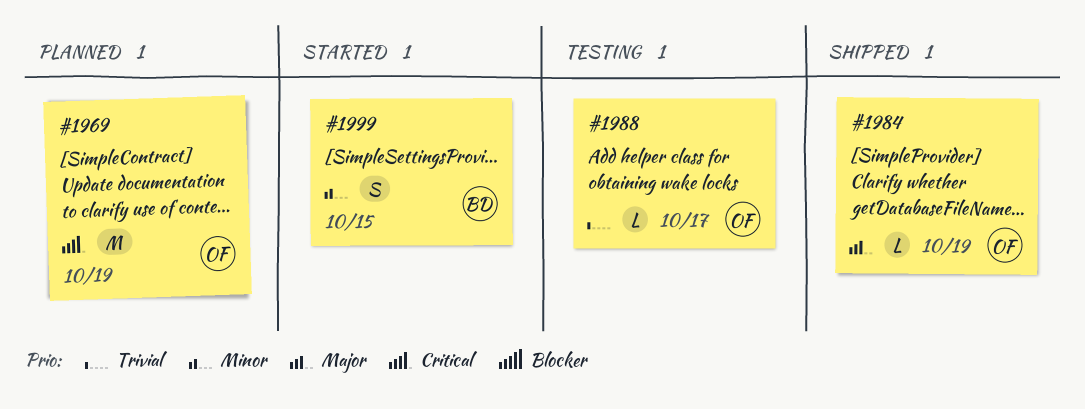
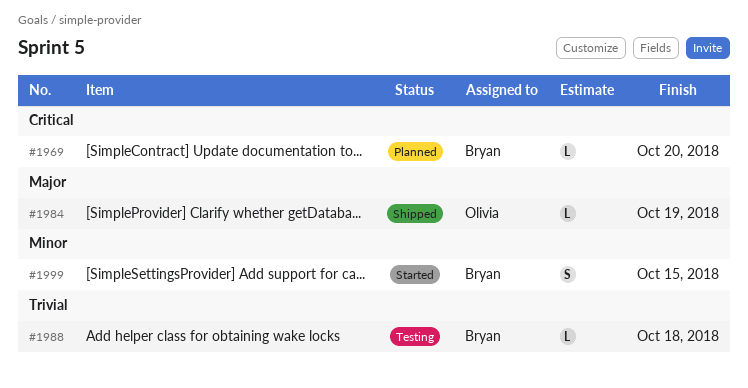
#1969, owner: Olivia -> Bryan
#1969, estimate: M -> L
#1969, due: Oct 19 -> Oct 20
#1988, owner: Olivia -> Bryan
#1988, due: Oct 17 -> Oct 18

